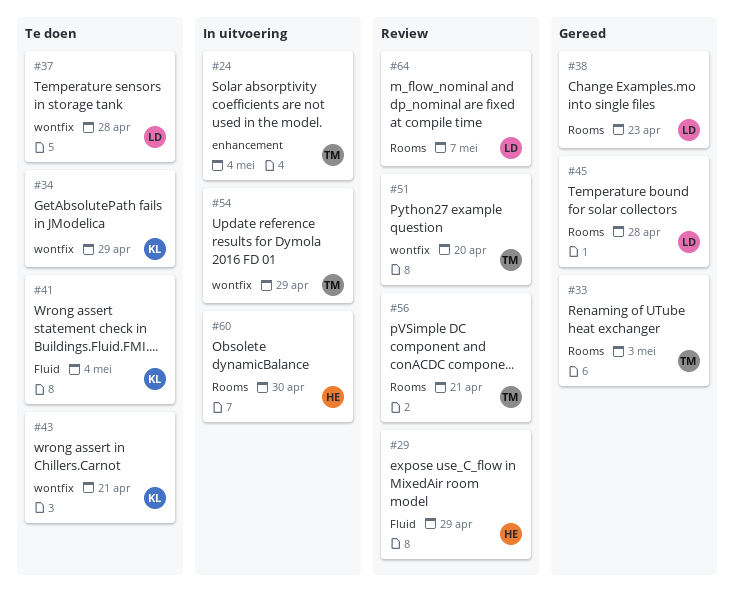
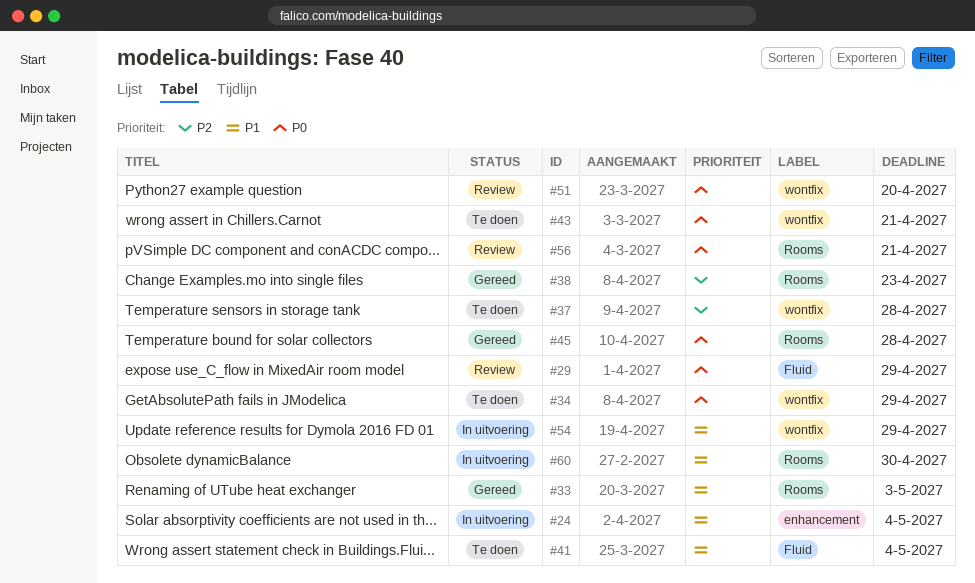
#64: present -> none

